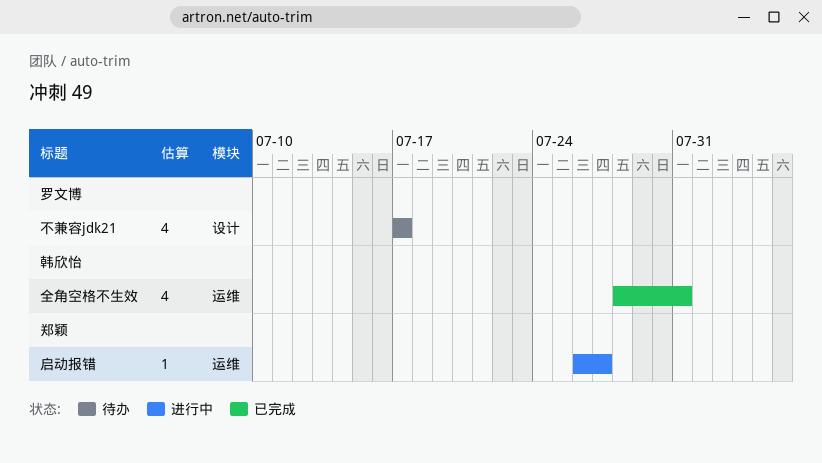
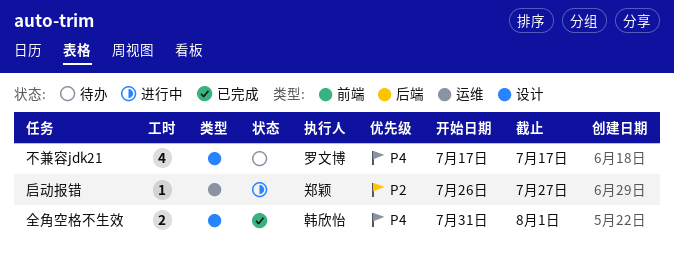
全角空格不生效, label: 运维 -> 设计
全角空格不生效, estimate: 4 -> 2
全角空格不生效, start: Jul 28 -> Jul 31
全角空格不生效, due: Jul 31 -> Aug 1

